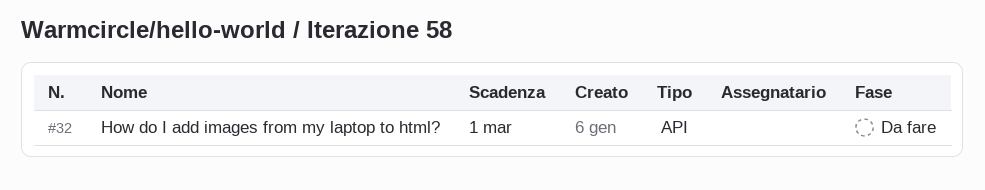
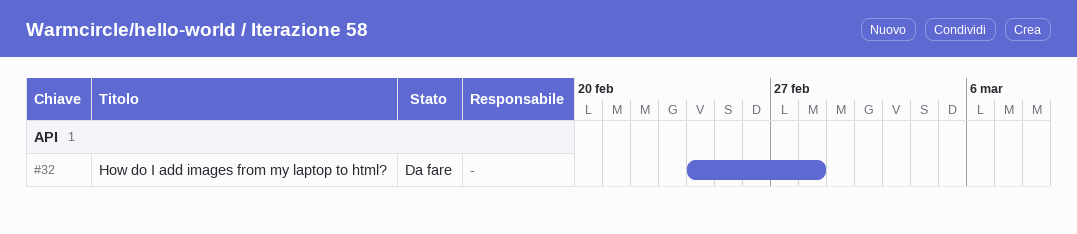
#32, due: Mar 1 -> Feb 28

